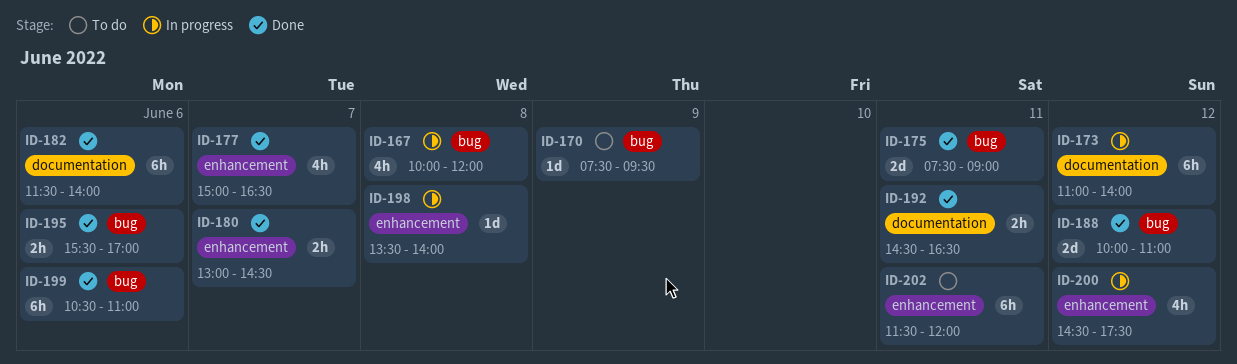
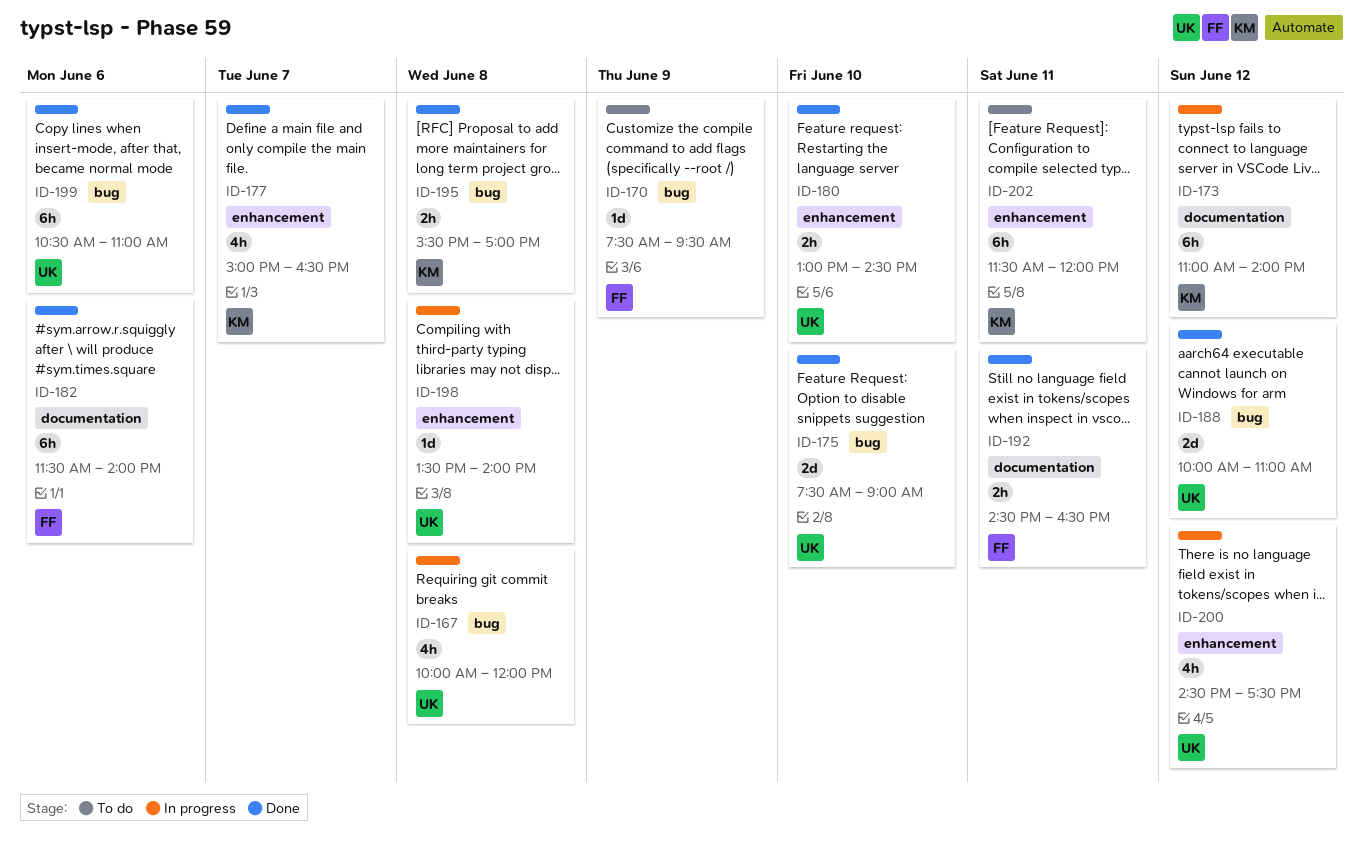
ID-175, day: Jun 11 -> Jun 10
ID-180, day: Jun 7 -> Jun 10
ID-195, day: Jun 6 -> Jun 8

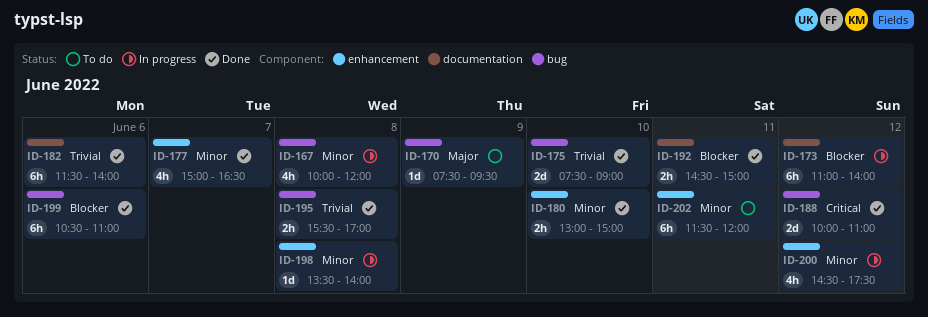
ID-180, ends: 14:30 -> 15:00
ID-192, ends: 16:30 -> 15:00

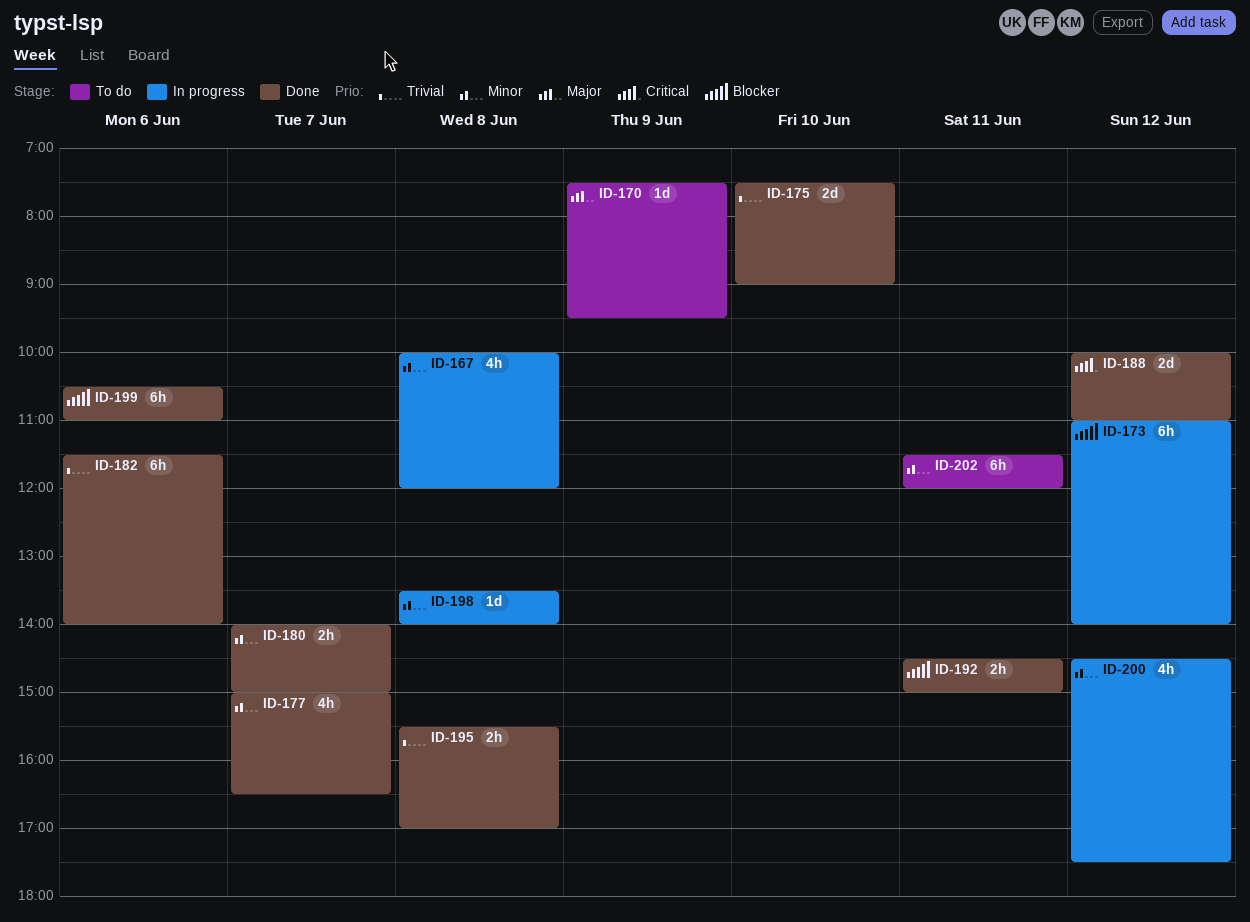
ID-180, day: Jun 10 -> Jun 7
ID-180, begins: 13:00 -> 14:00

